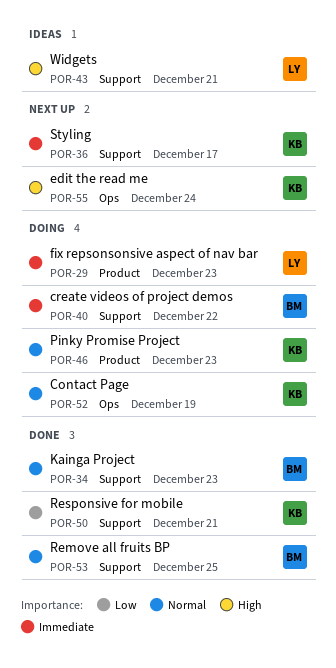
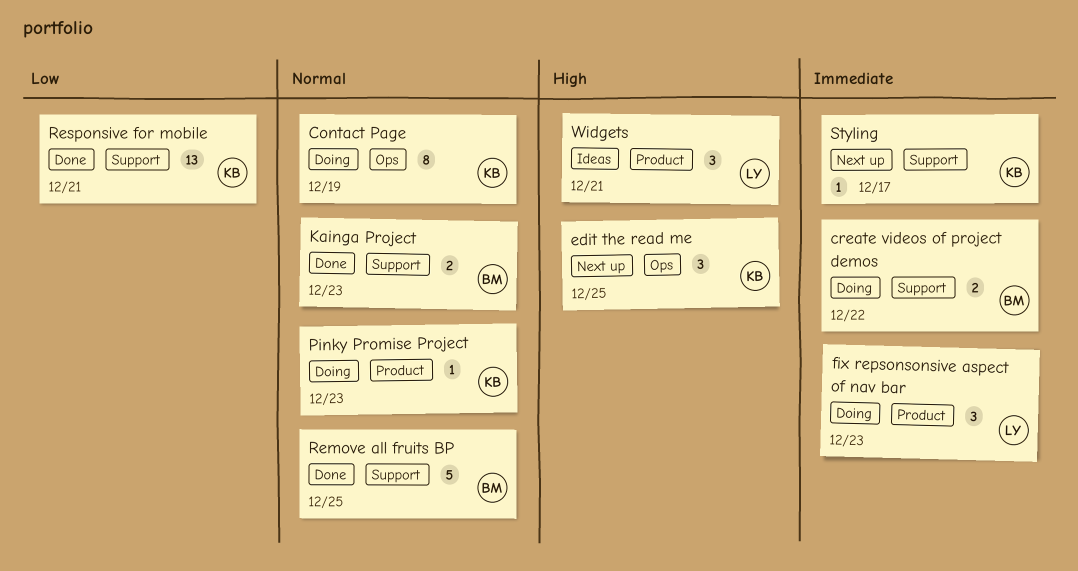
edit the read me, due: Dec 24 -> Dec 25
Widgets, label: Support -> Product

